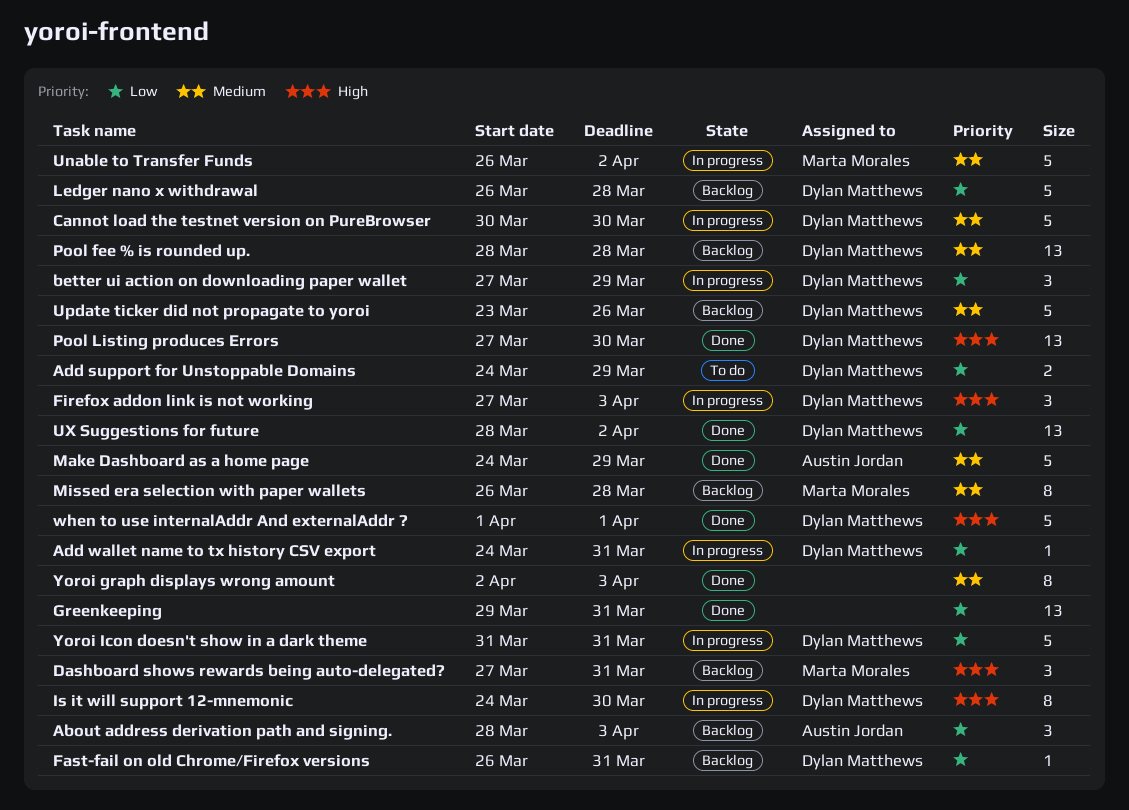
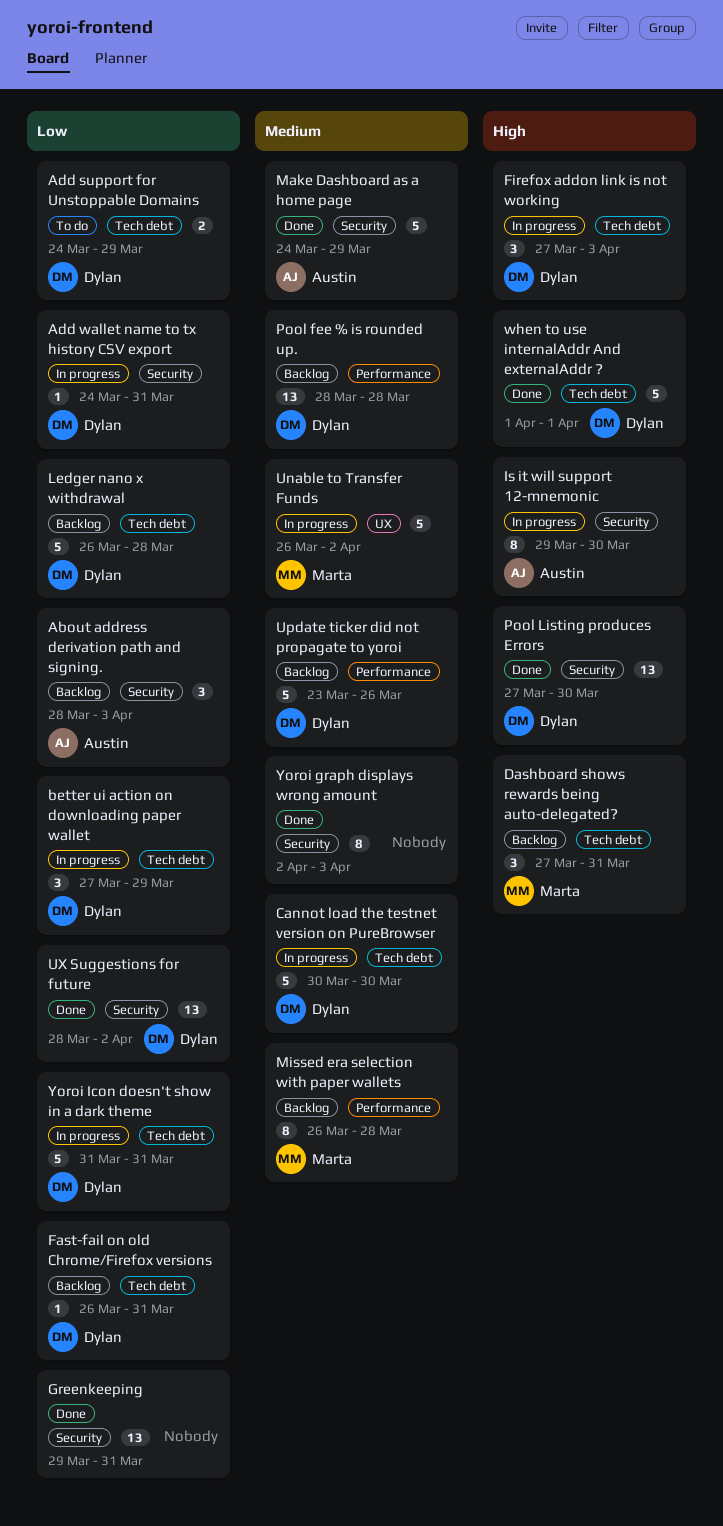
Is it will support 12-mnemonic, owner: Dylan Matthews -> Austin Jordan
Is it will support 12-mnemonic, start: Mar 24 -> Mar 29

